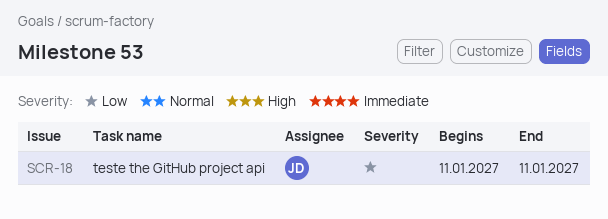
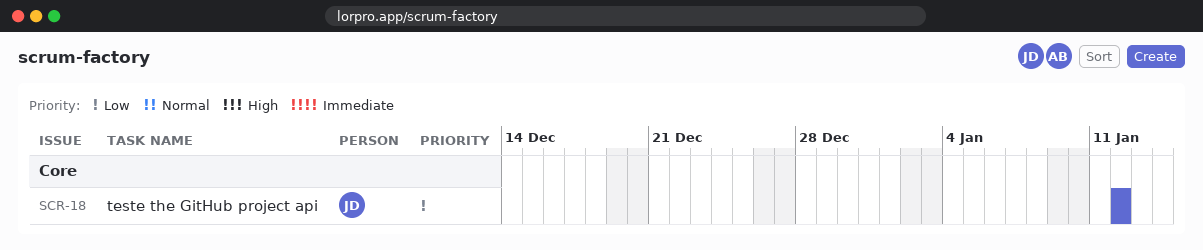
SCR-18, start: Jan 11 -> Jan 12
SCR-18, due: Jan 11 -> Jan 12

